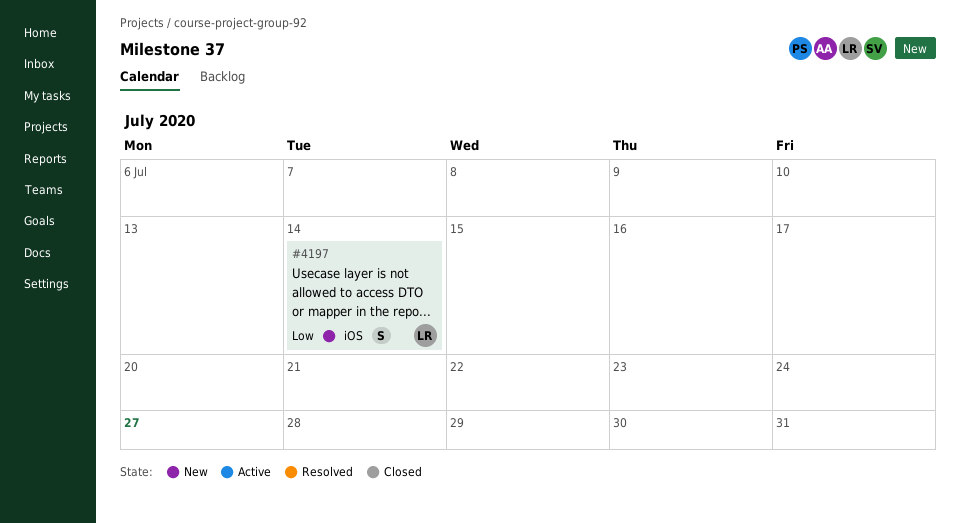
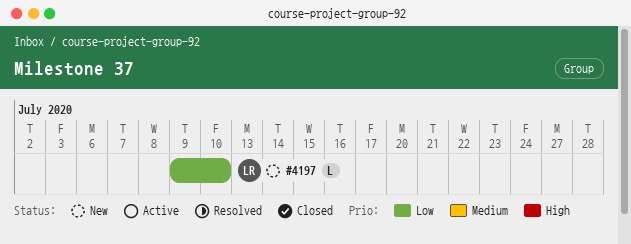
#4197, estimate: S -> L
#4197, due: Jul 14 -> Jul 10

